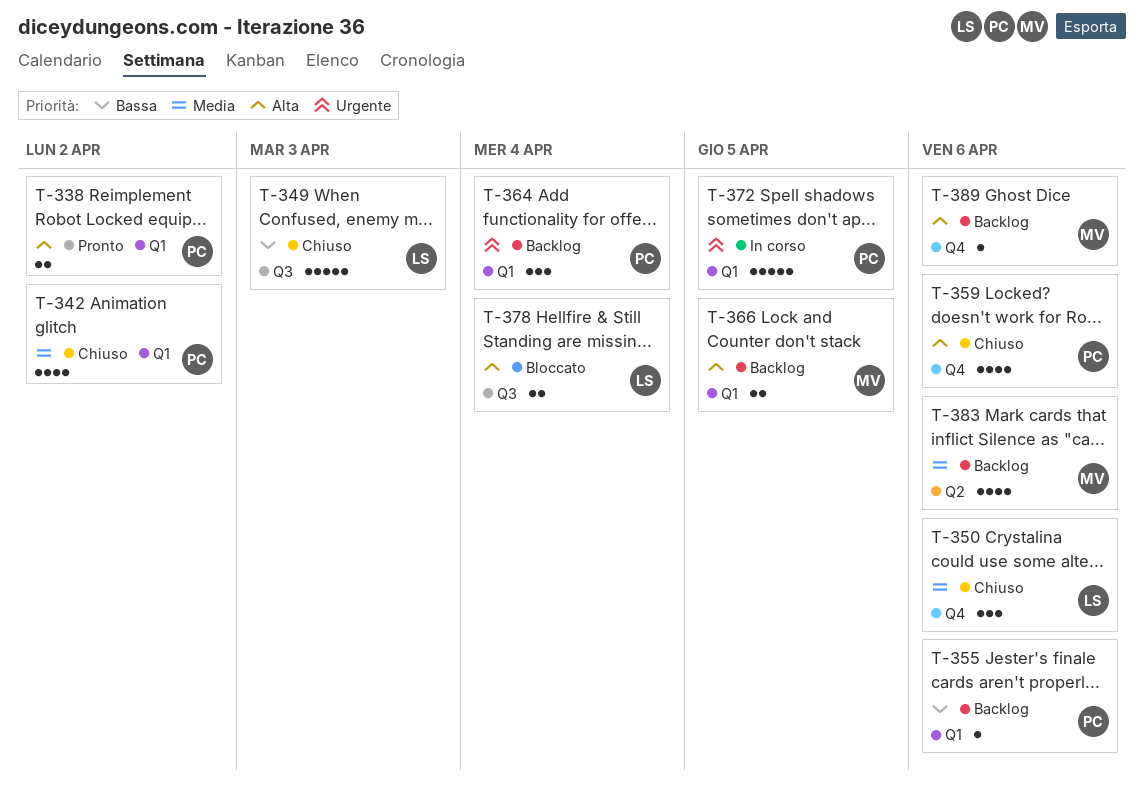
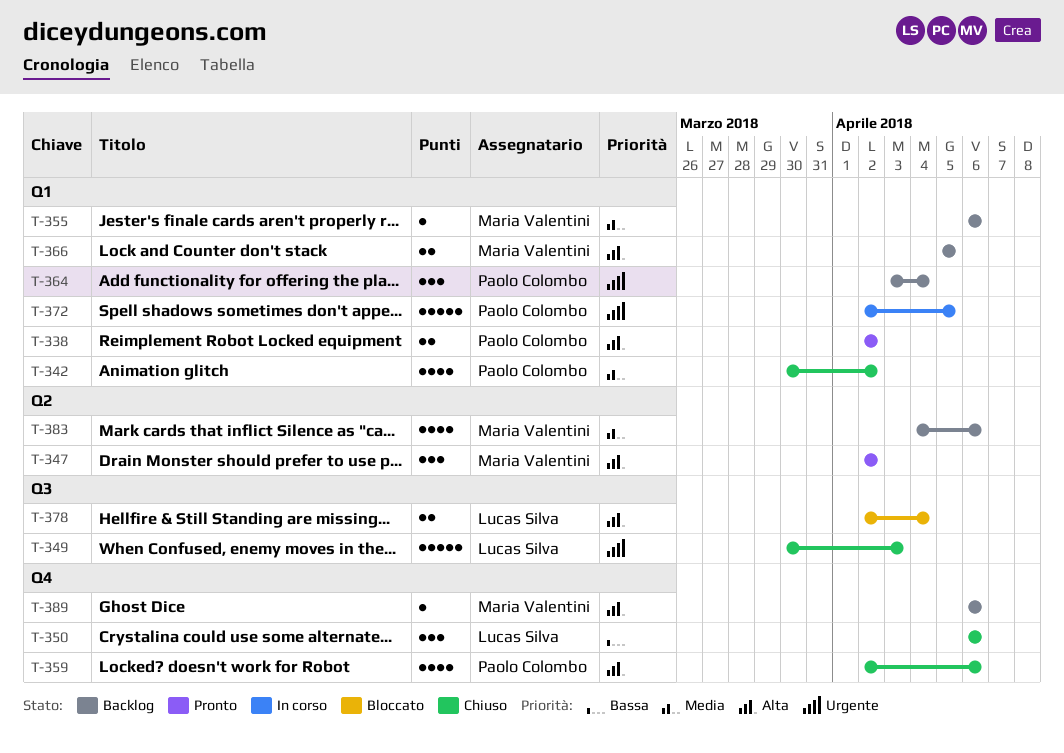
T-347: none -> present
T-349, priority: Bassa -> Urgente
T-350, priority: Media -> Bassa
T-355, owner: Paolo Colombo -> Maria Valentini
T-355, priority: Bassa -> Media

